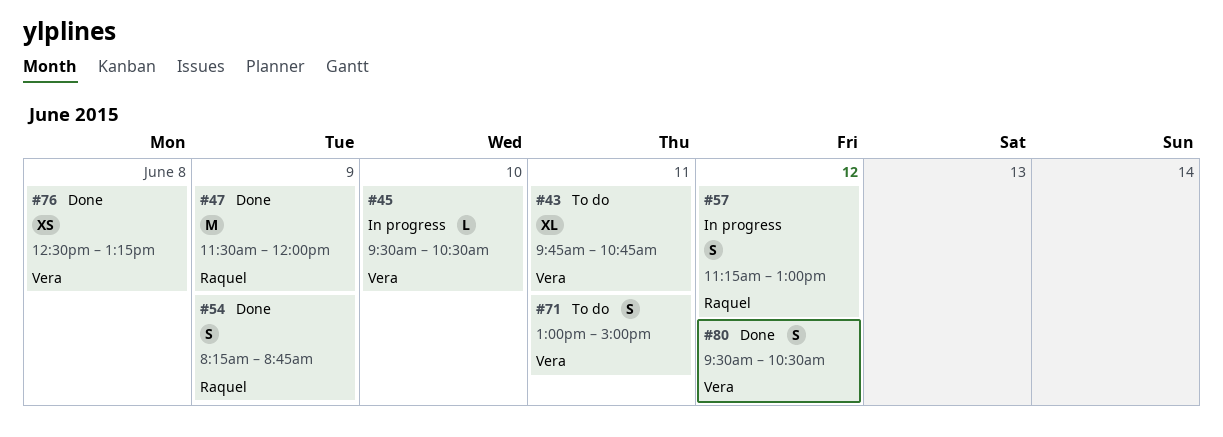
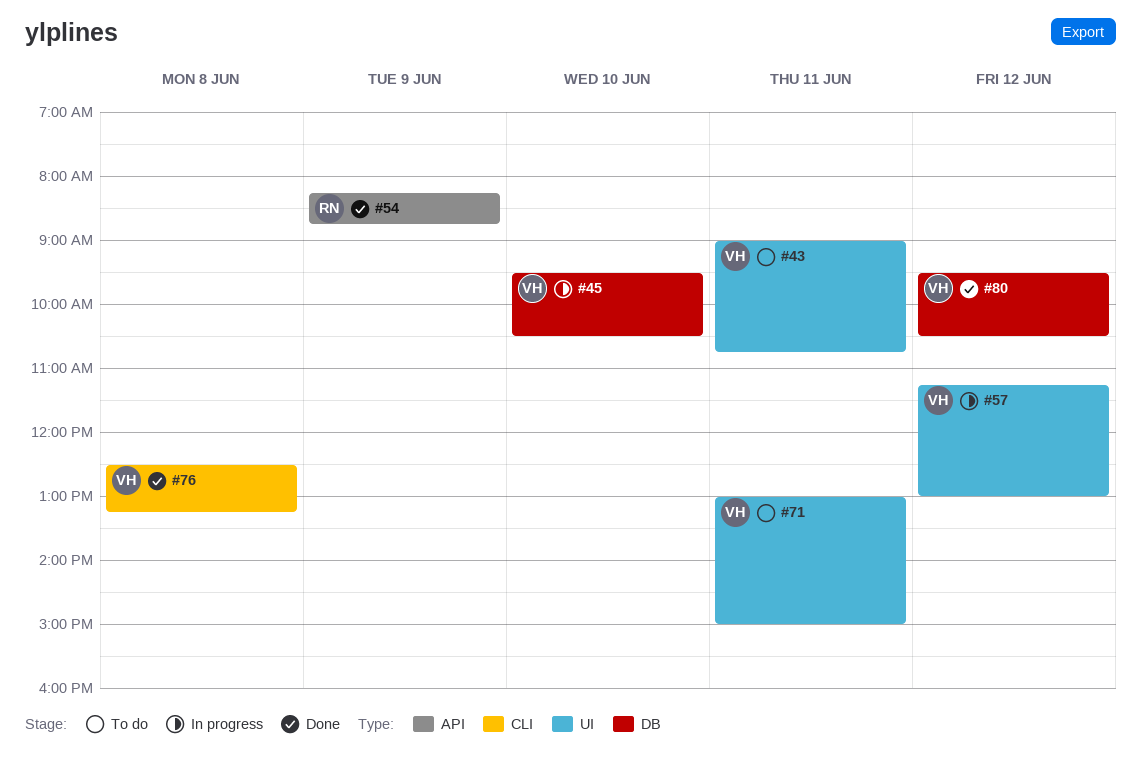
#43, begins: 09:45 -> 09:00
#47: present -> none
#57, owner: Raquel -> Vera

